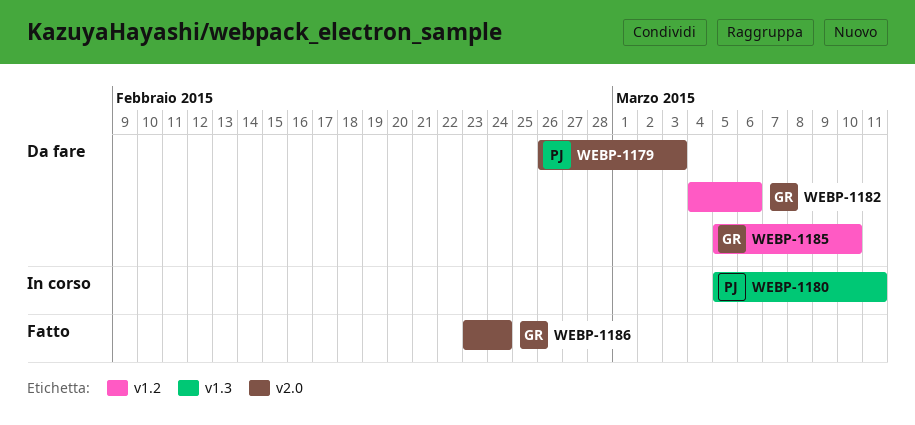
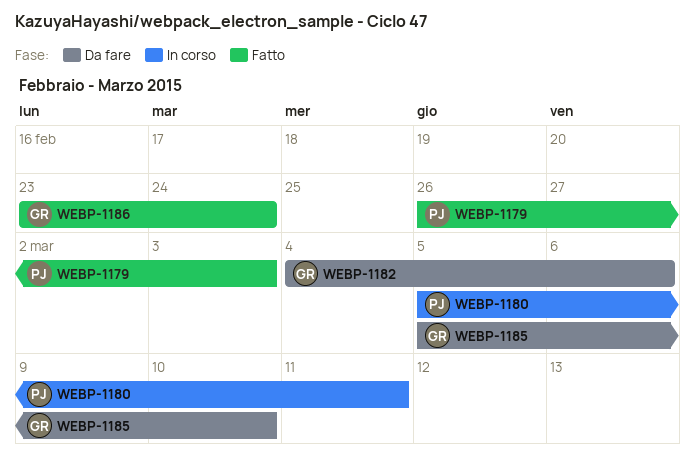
WEBP-1179, status: Da fare -> Fatto

